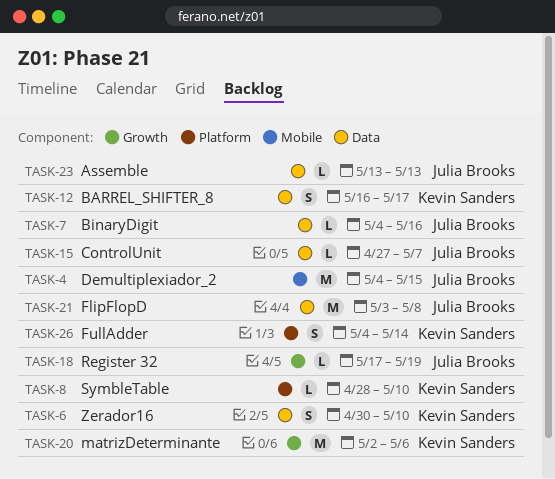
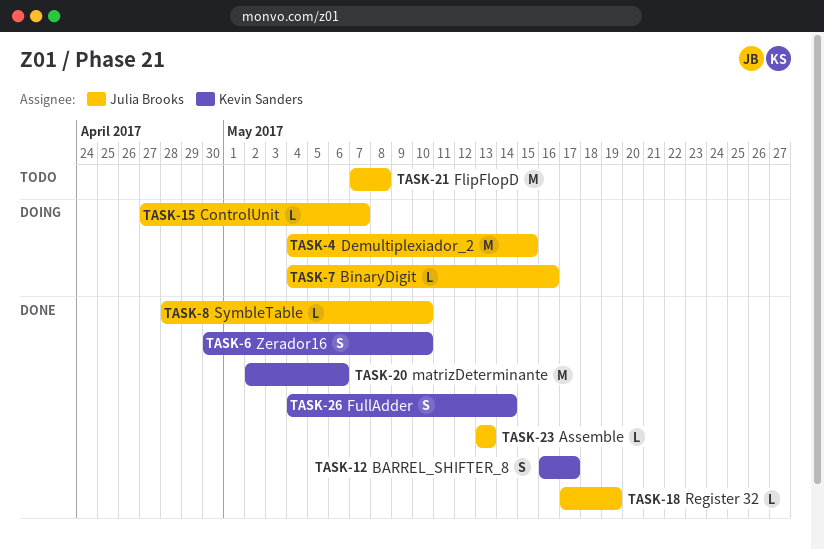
TASK-8, owner: Kevin Sanders -> Julia Brooks
TASK-21, start: May 3 -> May 7

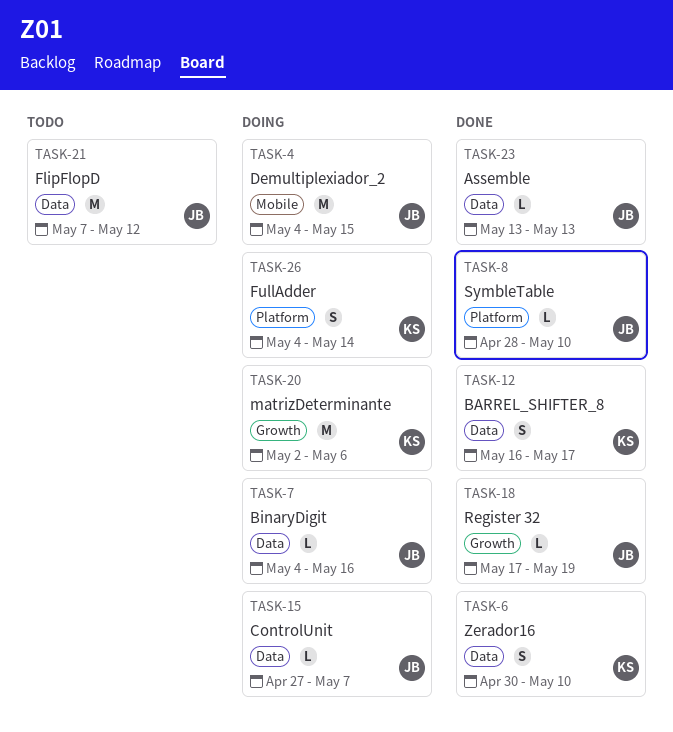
TASK-20, status: Done -> Doing
TASK-21, due: May 8 -> May 12
TASK-26, status: Done -> Doing

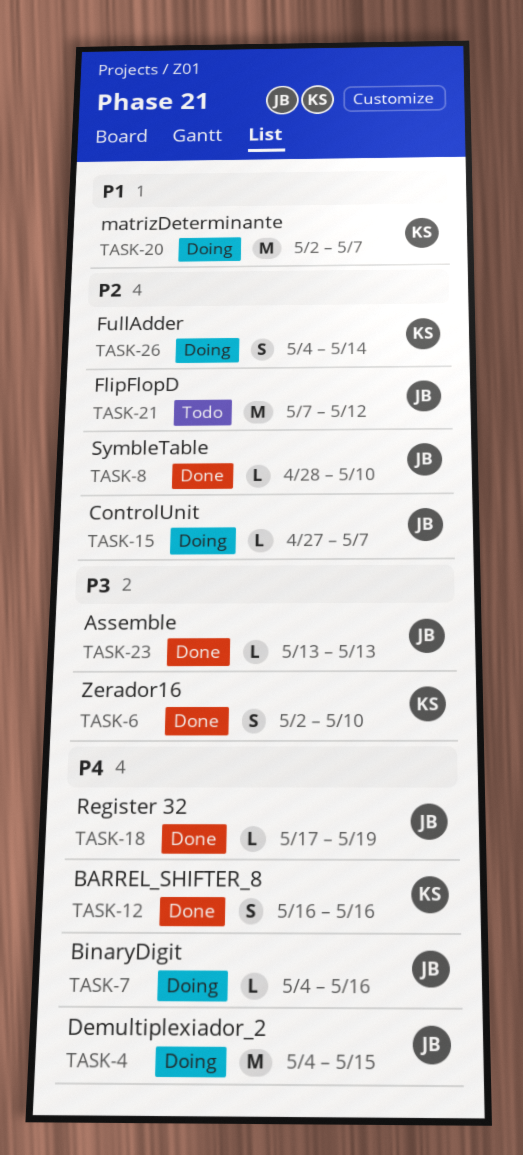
TASK-6, start: Apr 30 -> May 2
TASK-12, due: May 17 -> May 16
TASK-20, due: May 6 -> May 7

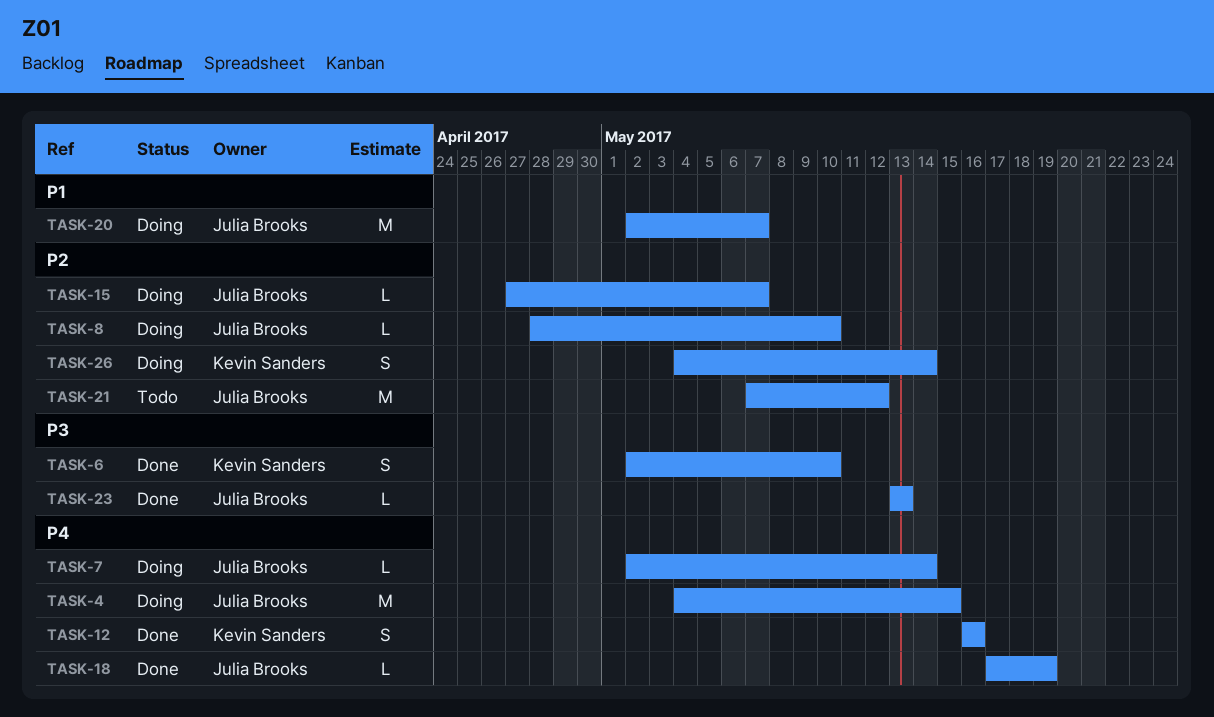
TASK-7, start: May 4 -> May 2
TASK-7, due: May 16 -> May 14
TASK-8, status: Done -> Doing
TASK-20, owner: Kevin Sanders -> Julia Brooks

